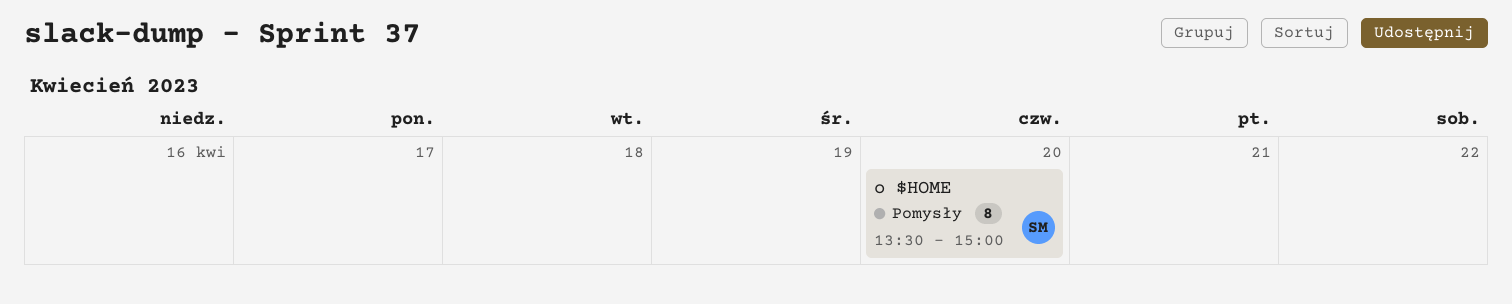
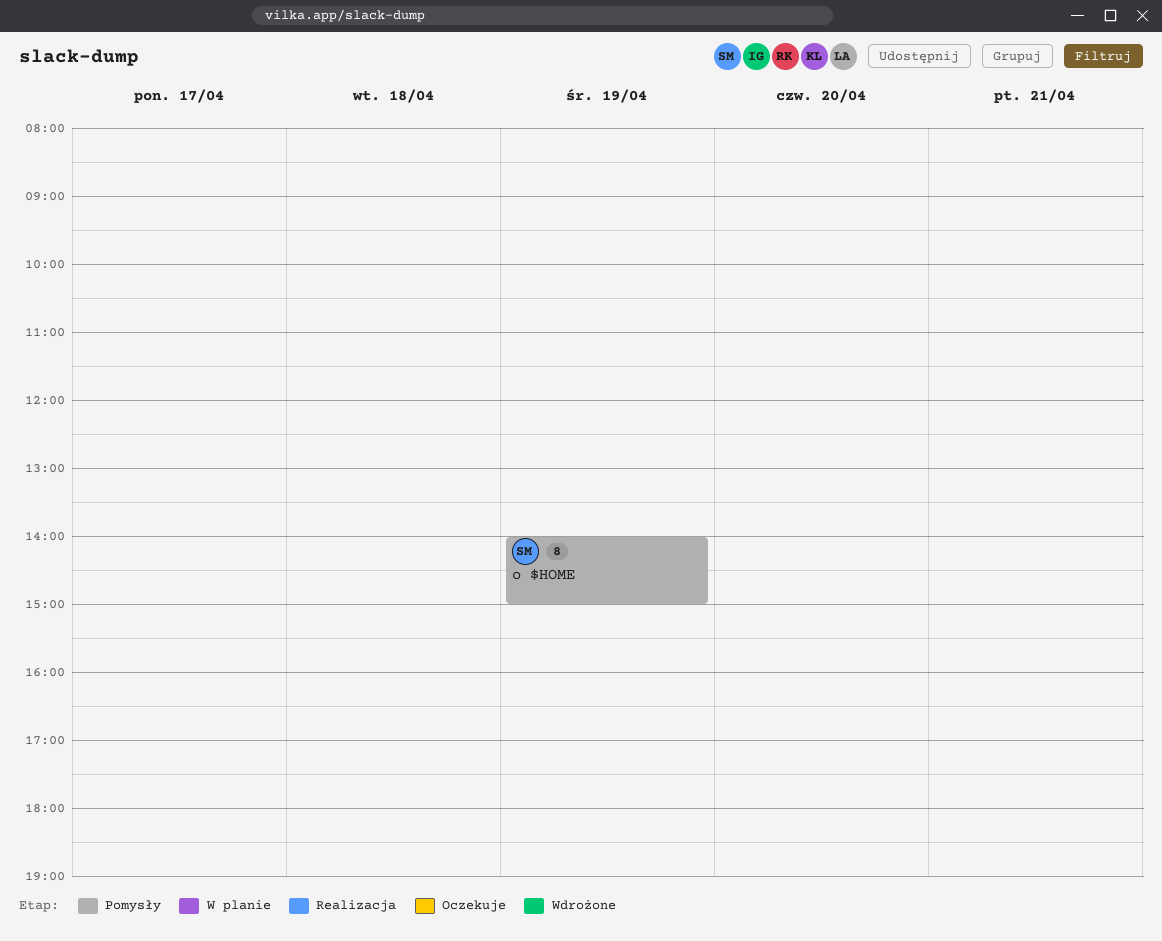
o $HOME, day: Apr 20 -> Apr 19
o $HOME, begins: 13:30 -> 14:00

